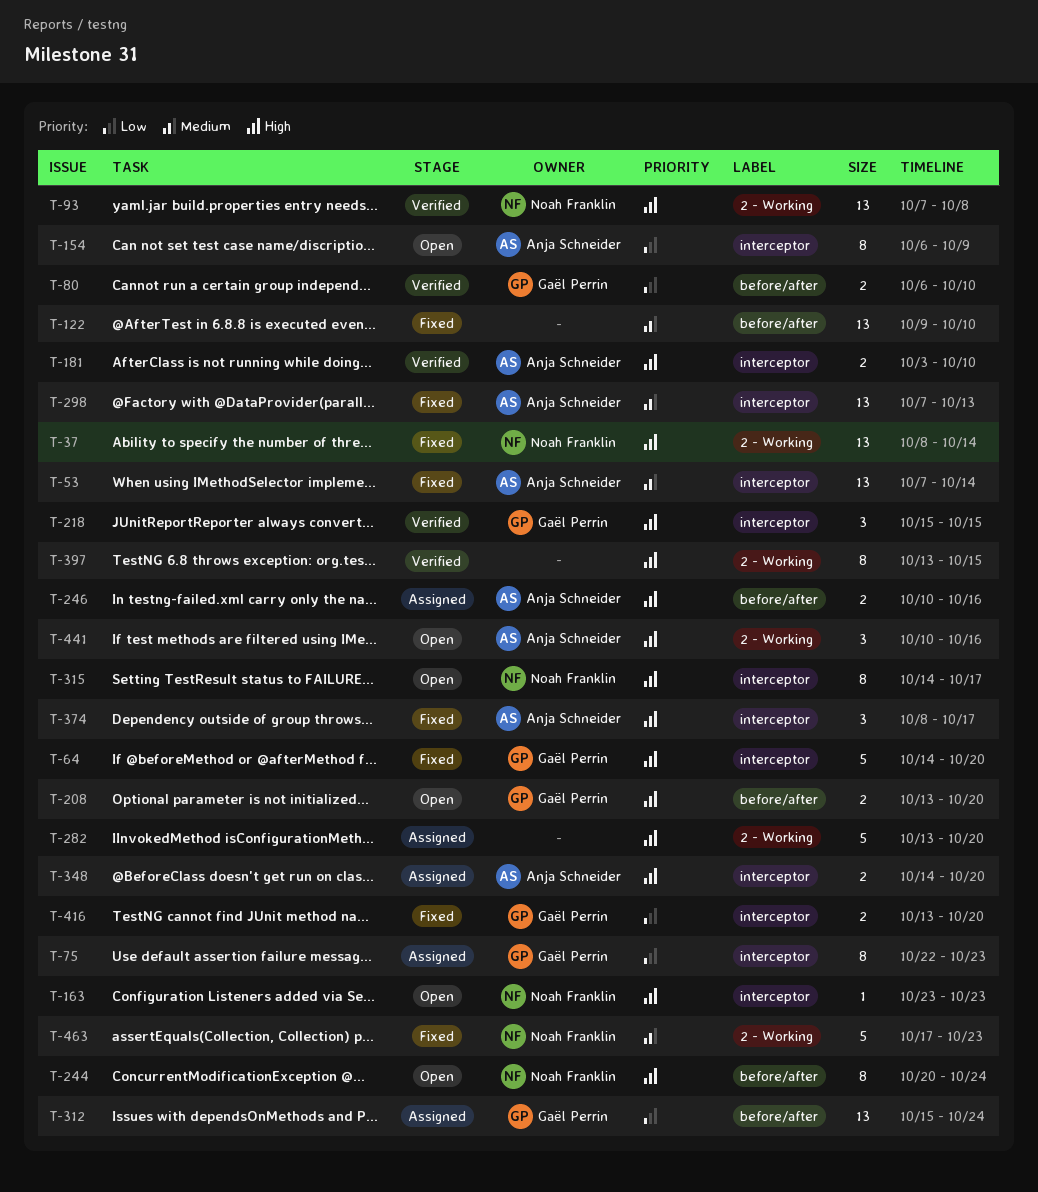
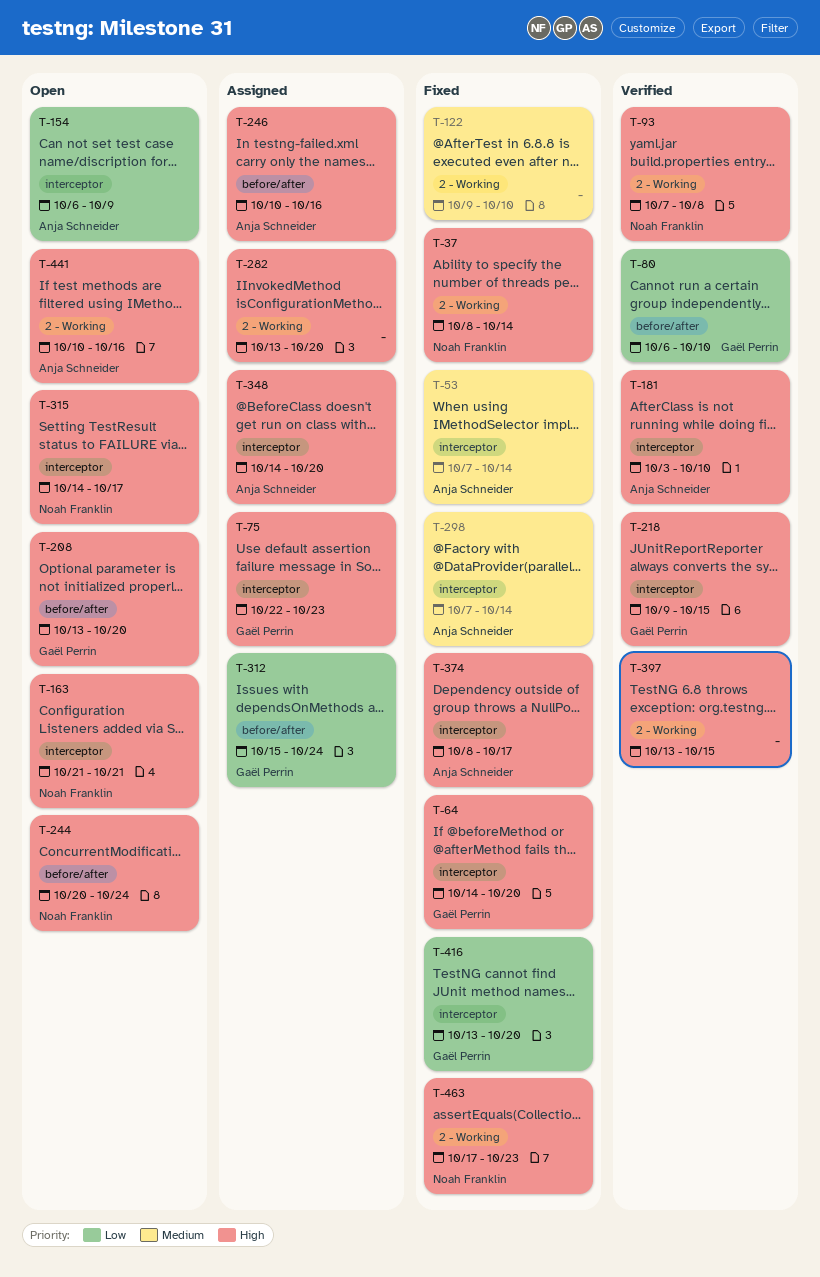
T-75, priority: Low -> High
T-122, label: before/after -> 2 - Working
T-163, start: Oct 23 -> Oct 21
T-163, due: Oct 23 -> Oct 21
T-218, start: Oct 15 -> Oct 9
T-298, due: Oct 13 -> Oct 14
T-463, priority: Medium -> High

